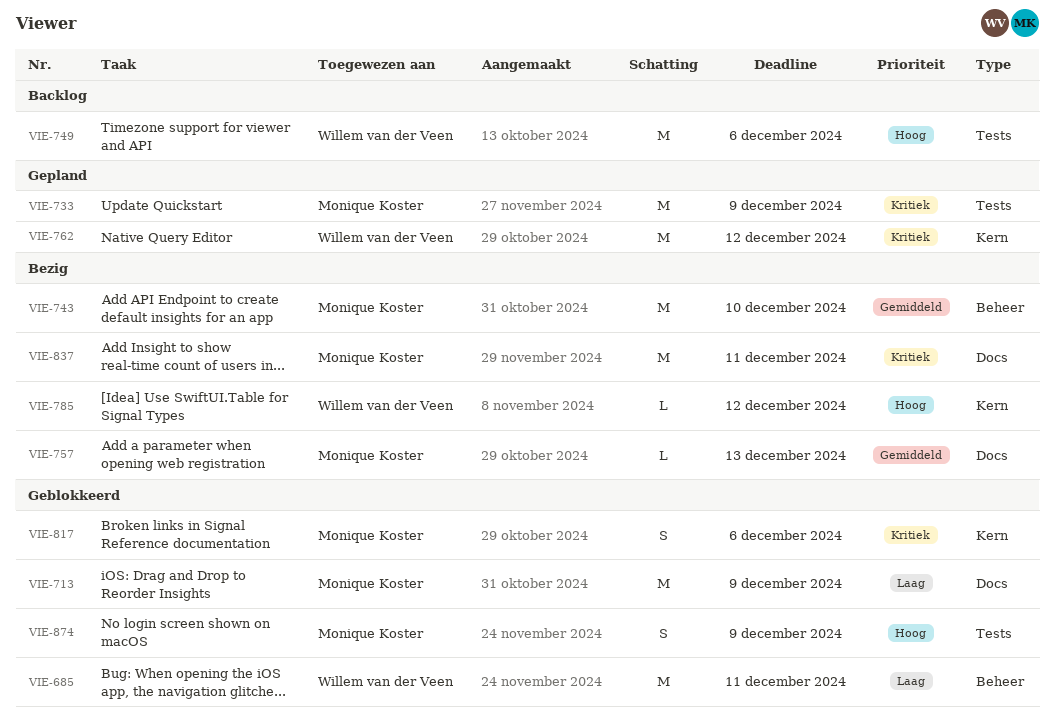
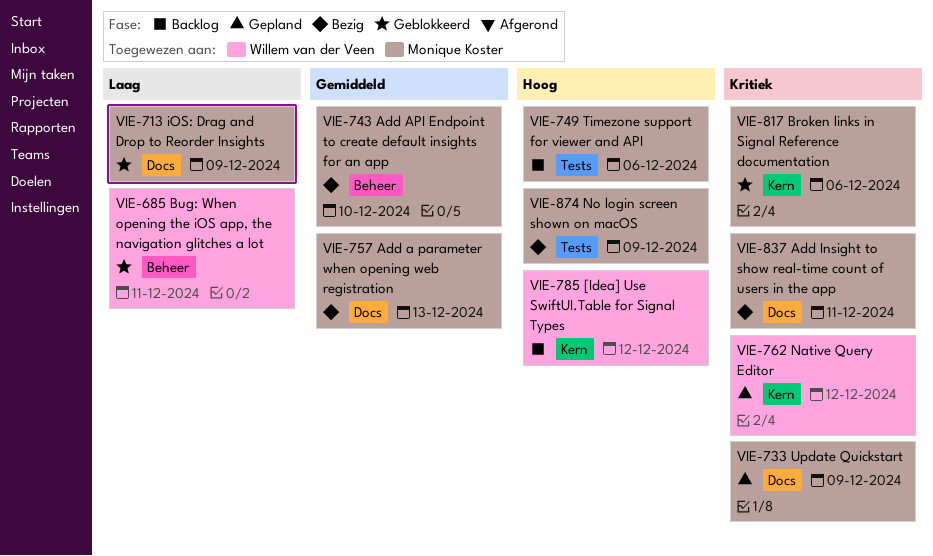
VIE-733, label: Tests -> Docs
VIE-749, owner: Willem van der Veen -> Monique Koster
VIE-785, status: Bezig -> Backlog
VIE-874, status: Geblokkeerd -> Bezig

